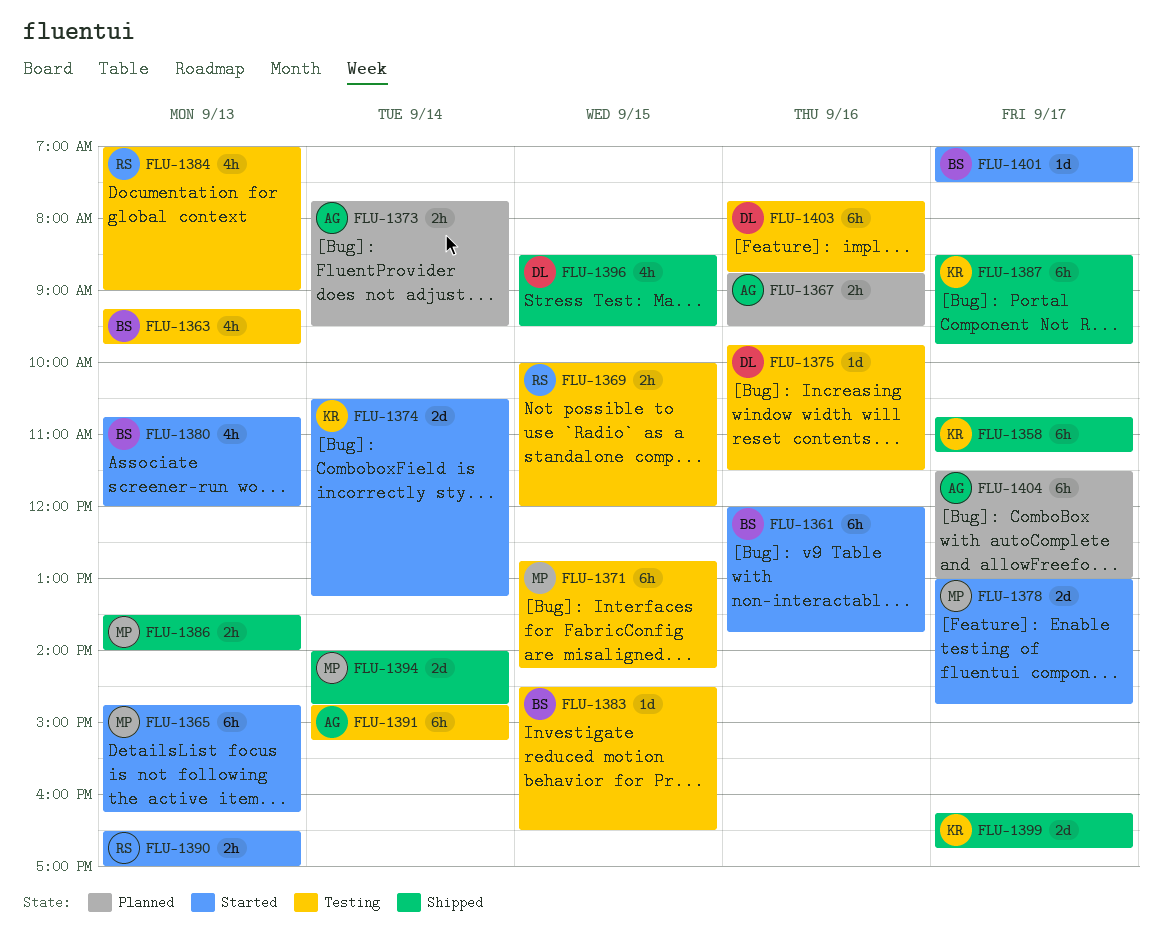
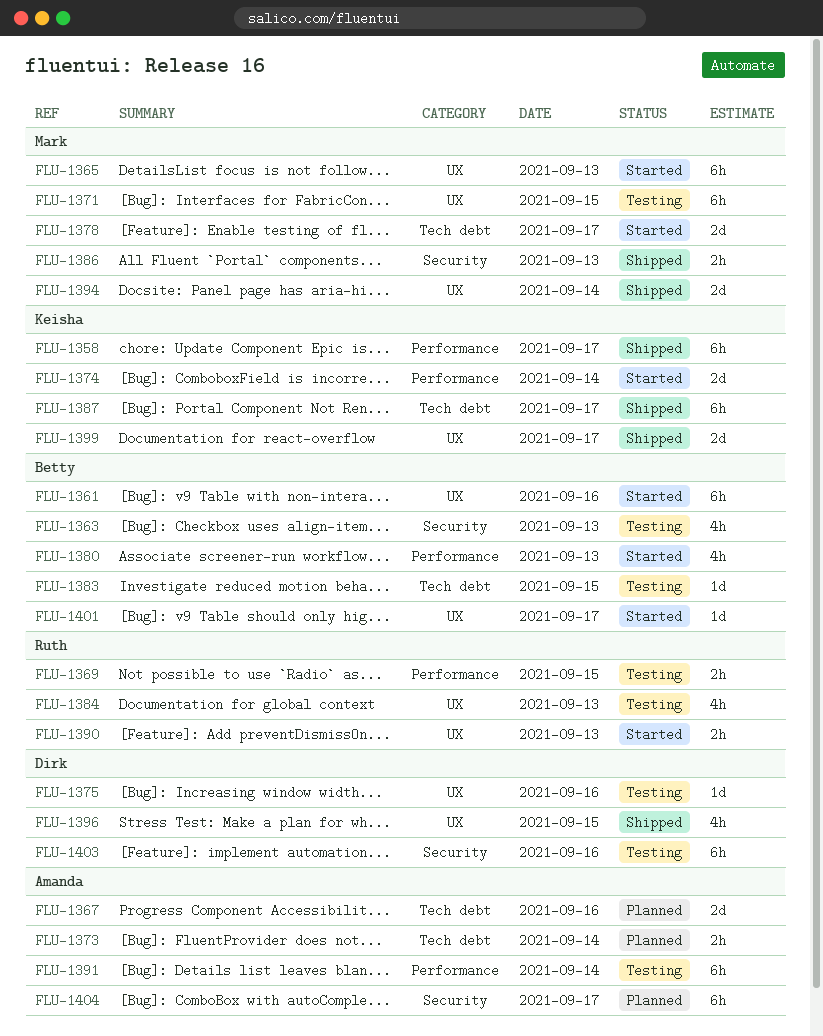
FLU-1367, estimate: 2h -> 2d

